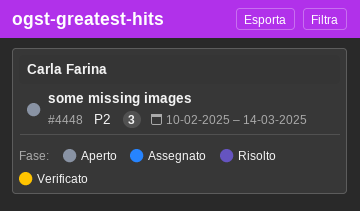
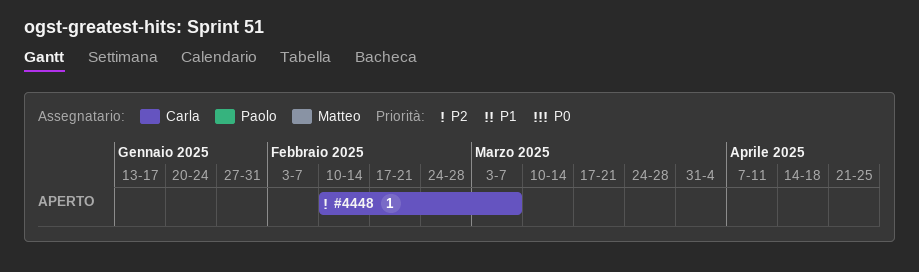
#4448, estimate: 3 -> 1
#4448, due: Mar 14 -> Mar 7

